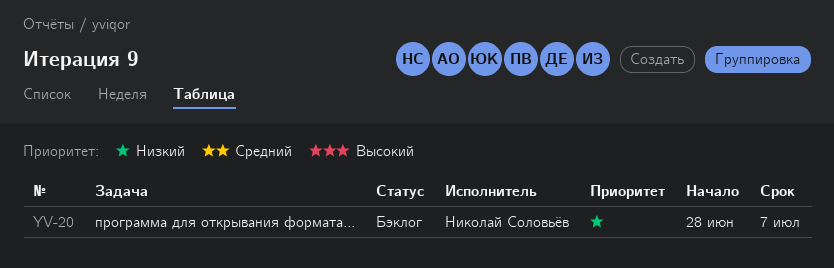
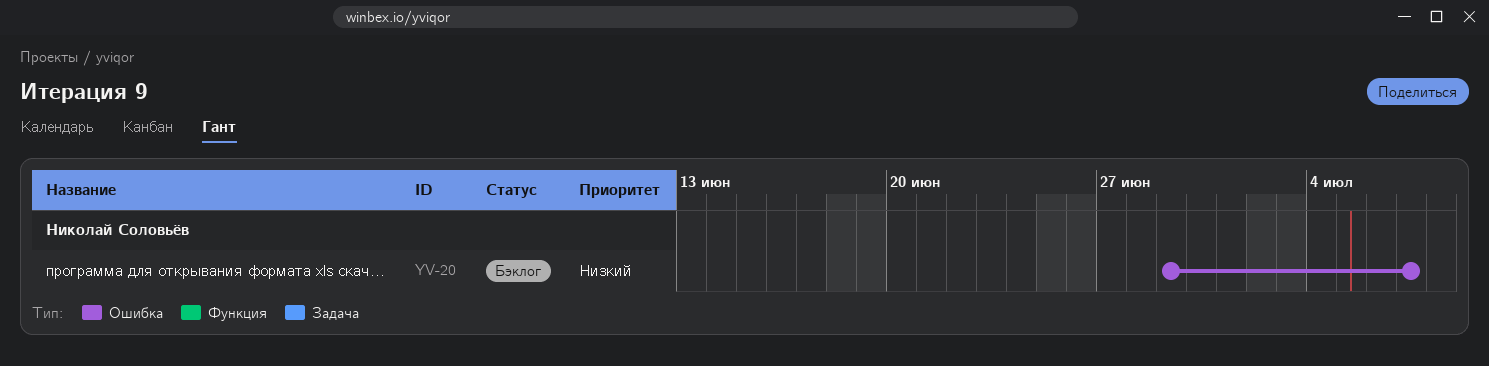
YV-20, start: Jun 28 -> Jun 29

